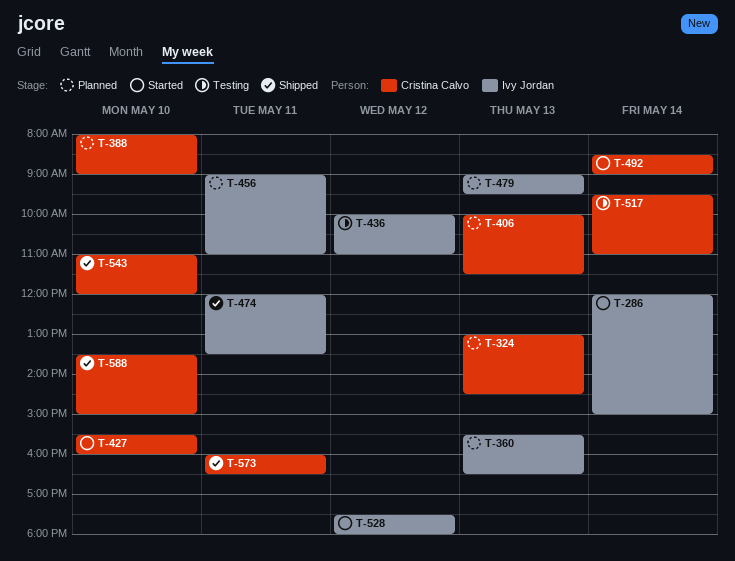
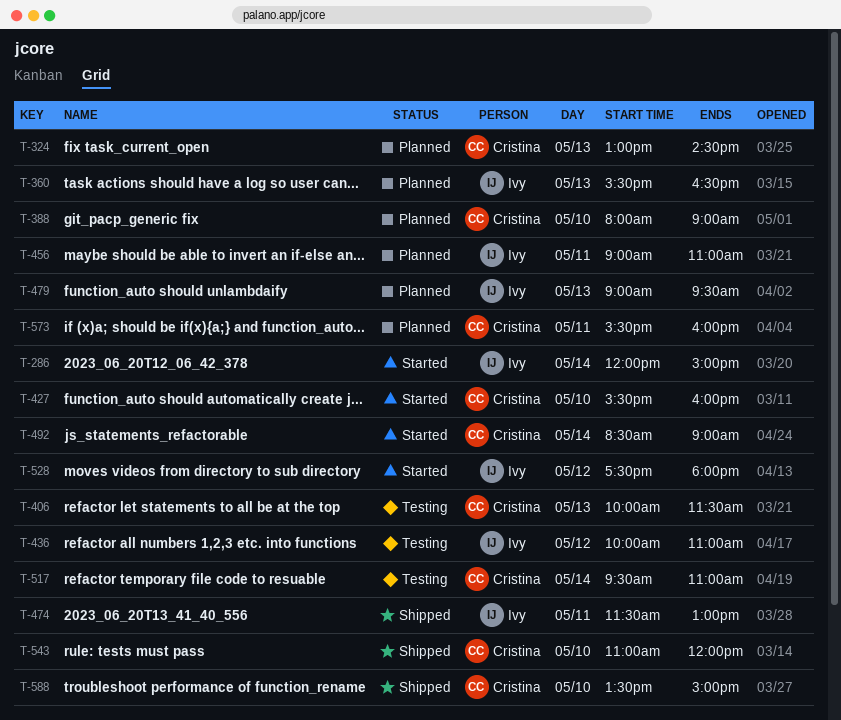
T-406, status: Planned -> Testing
T-474, begins: 12:00 -> 11:30
T-474, ends: 13:30 -> 13:00
T-573, status: Shipped -> Planned
T-573, begins: 16:00 -> 15:30
T-573, ends: 16:30 -> 16:00

